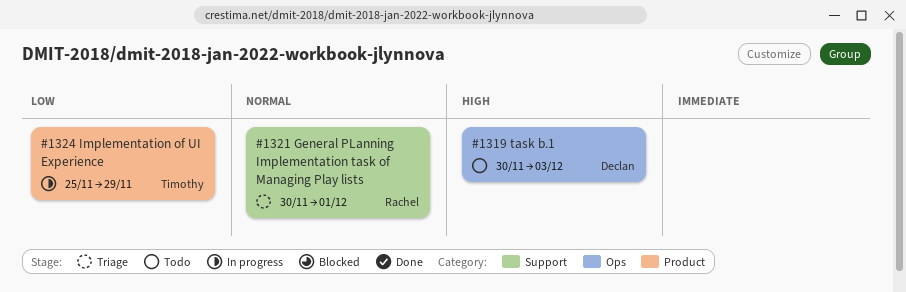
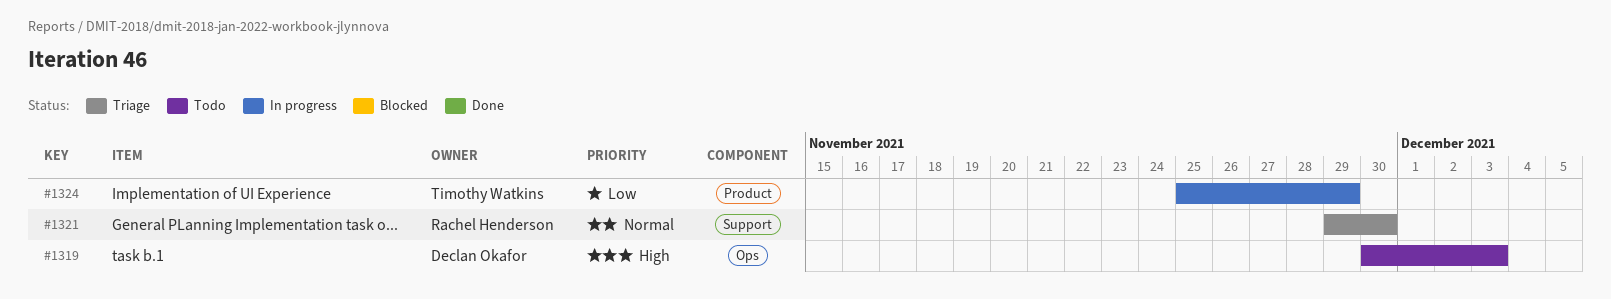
#1321, start: Nov 30 -> Nov 29
#1321, due: Dec 1 -> Nov 30

